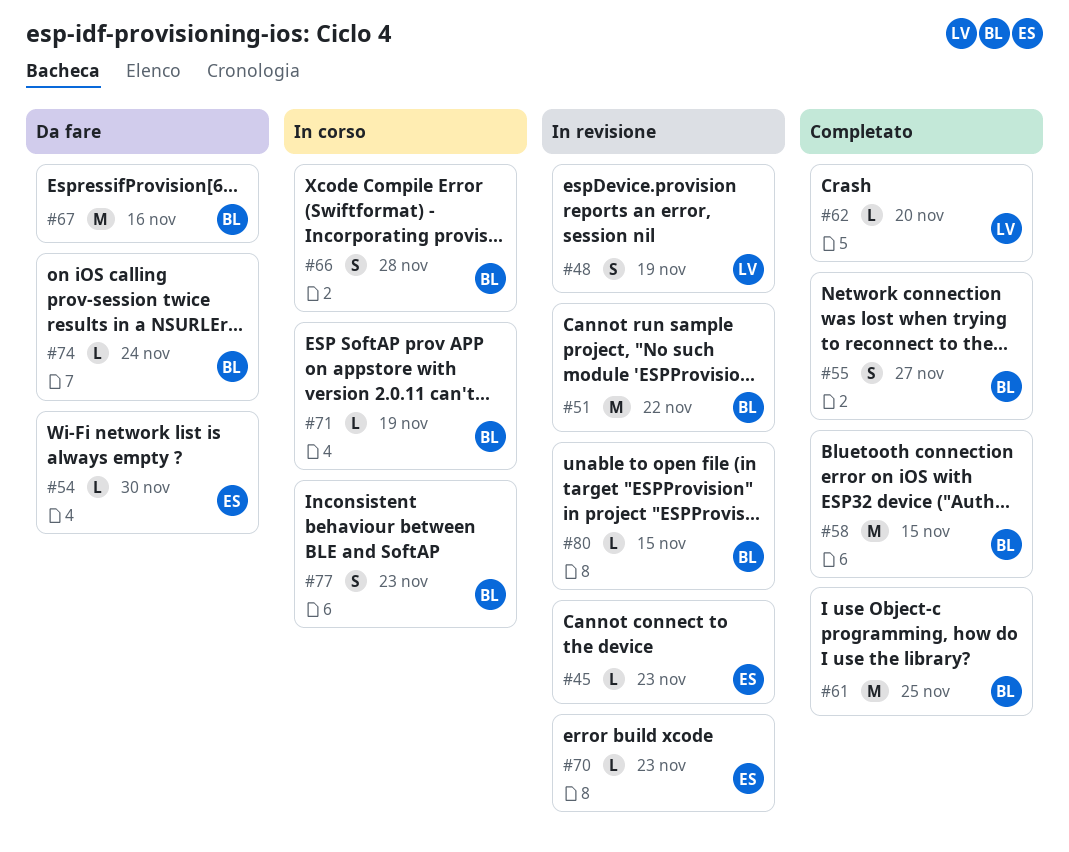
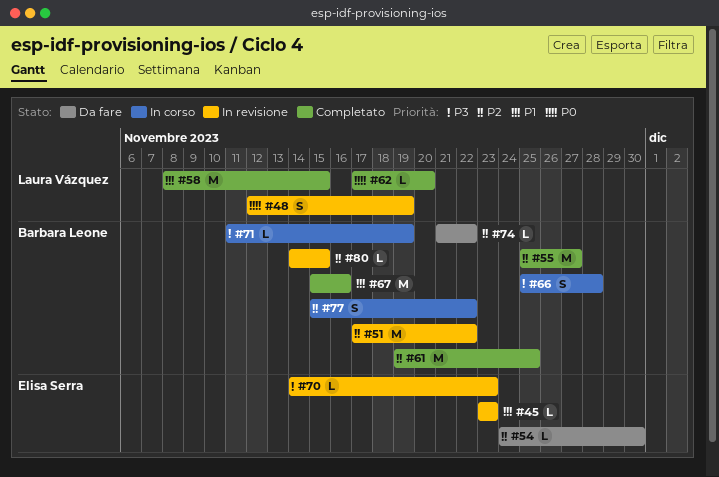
#55, estimate: S -> M
#58, owner: Barbara Leone -> Laura Vázquez
#67, status: Da fare -> Completato
#74, due: Nov 24 -> Nov 22
#77, due: Nov 23 -> Nov 22

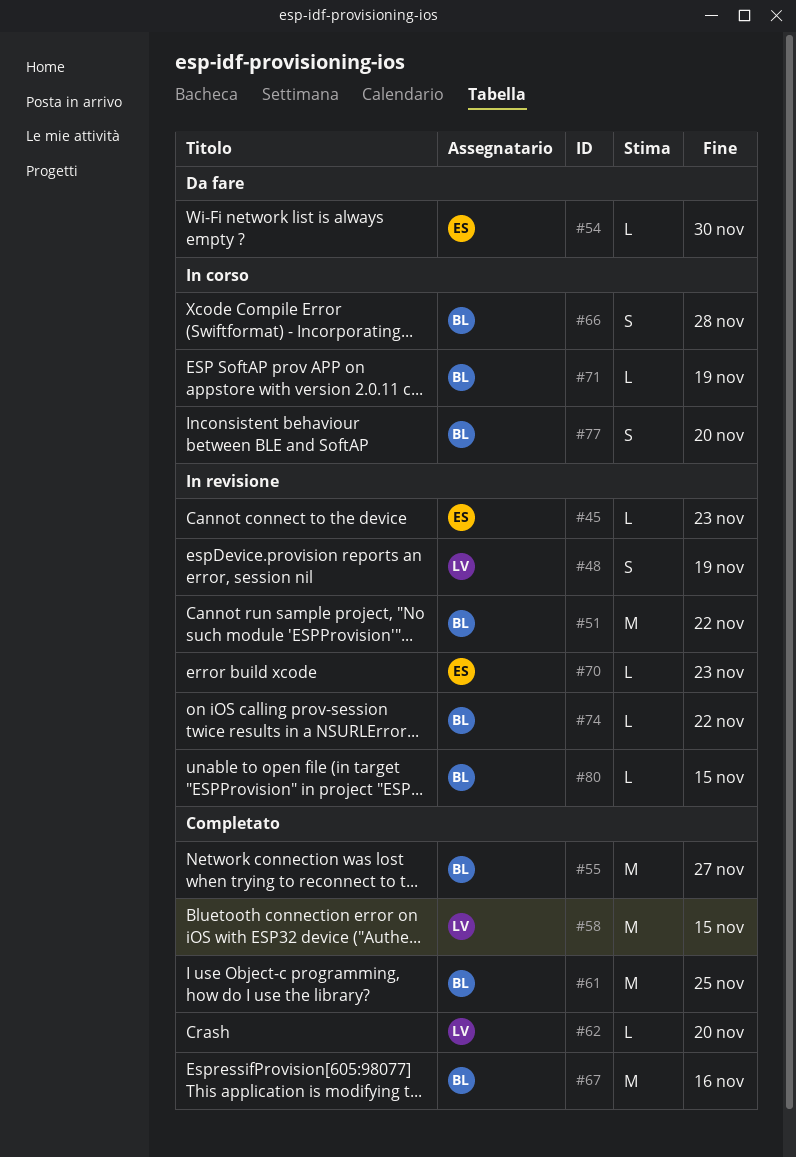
#74, status: Da fare -> In revisione
#77, due: Nov 22 -> Nov 20

